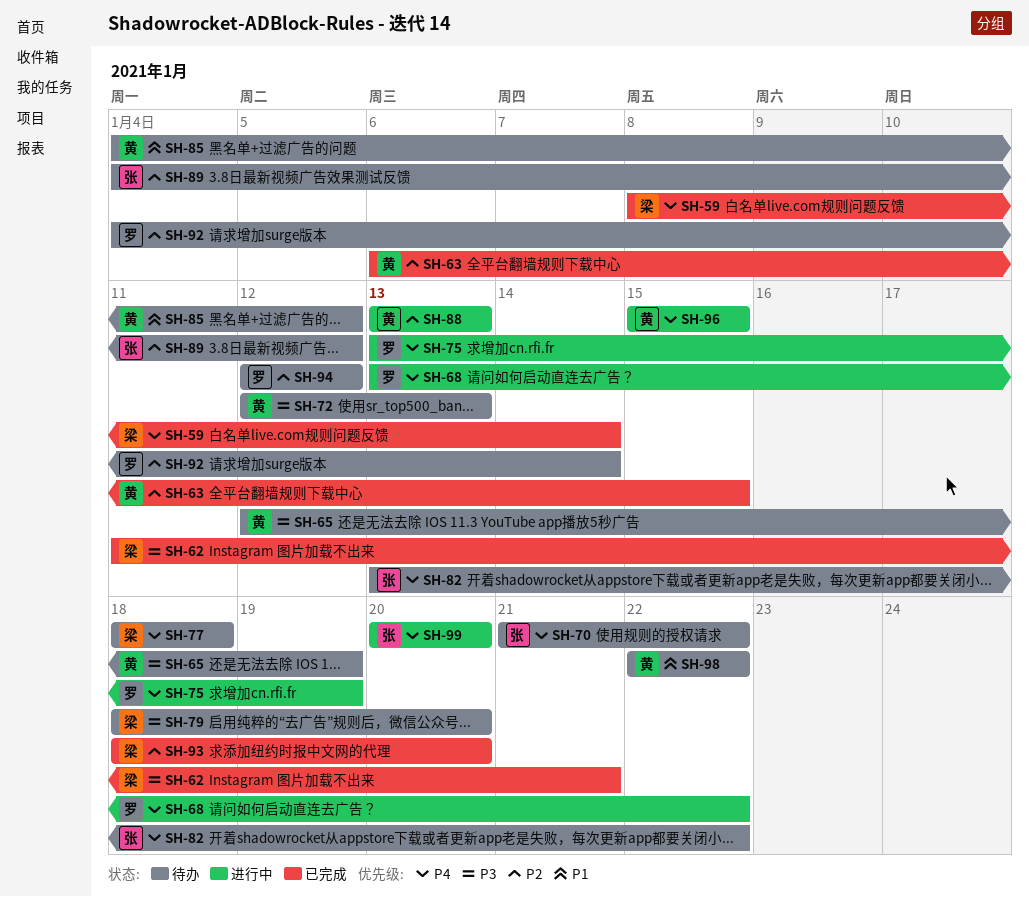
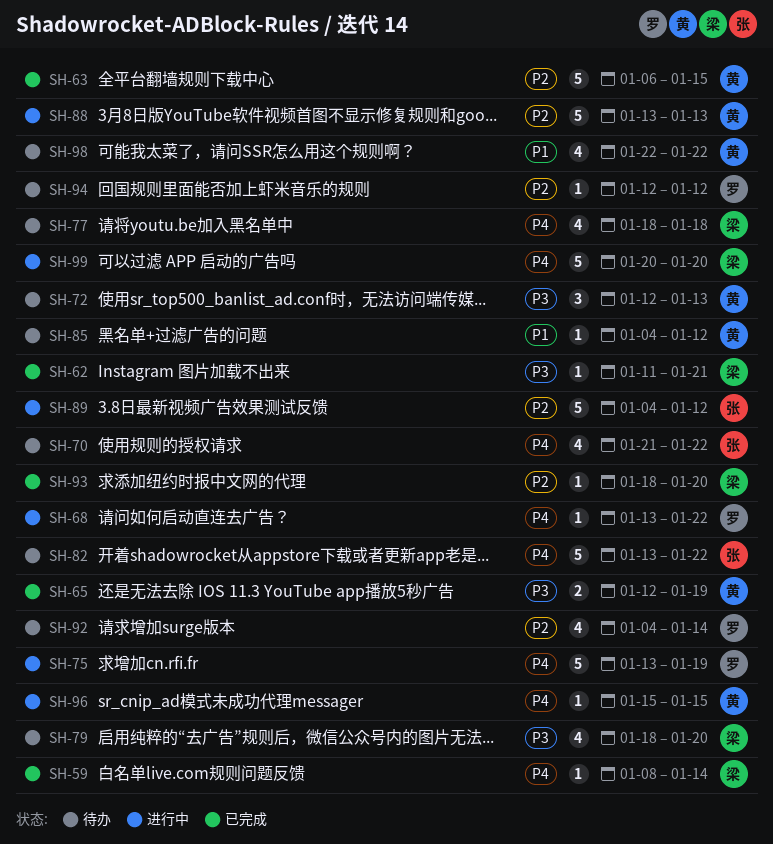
SH-65, status: 待办 -> 已完成
SH-89, status: 待办 -> 进行中
SH-99, owner: 张 -> 梁

